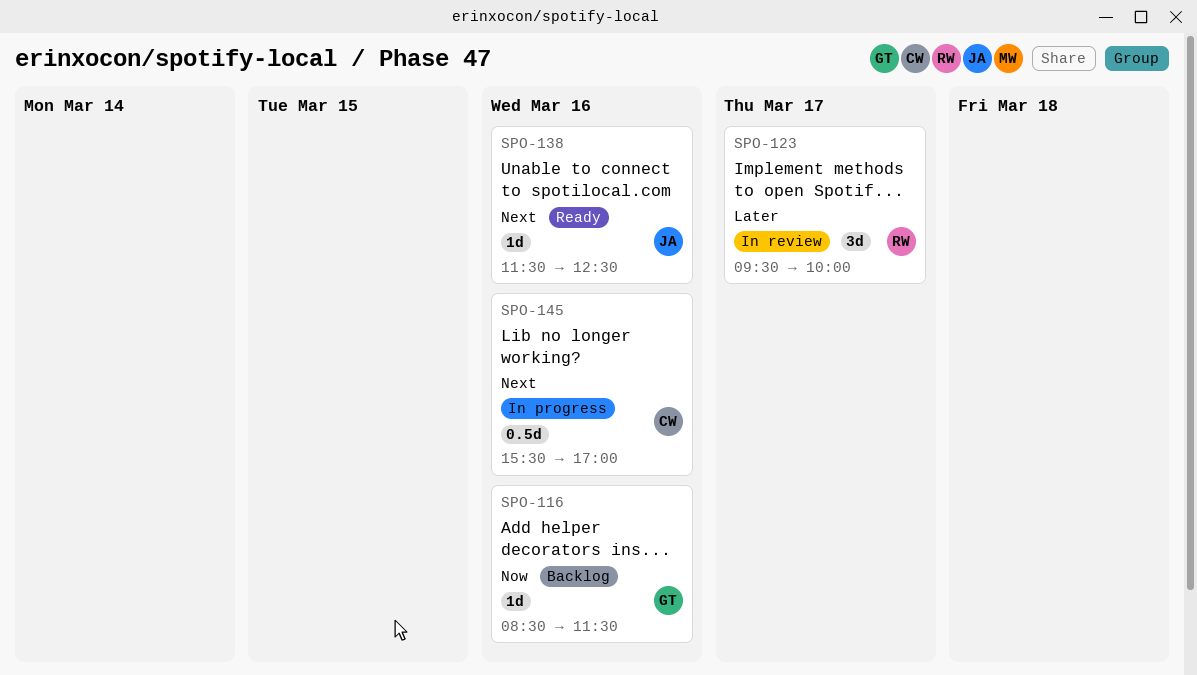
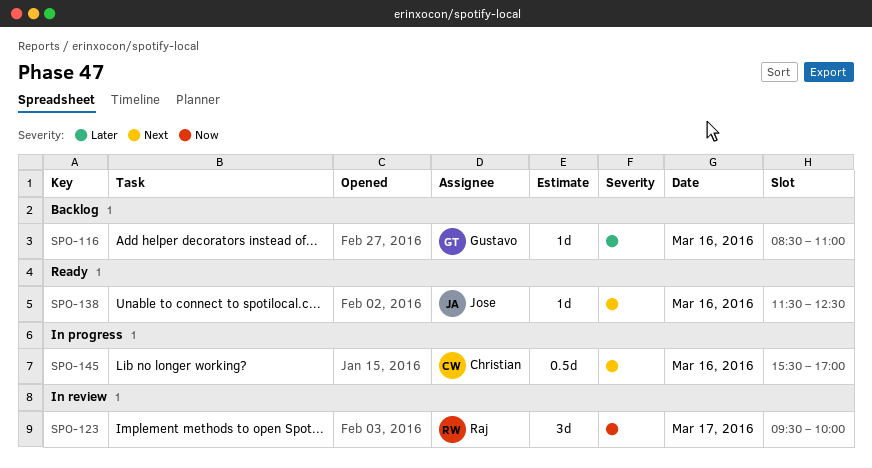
SPO-116, priority: Now -> Later
SPO-116, ends: 11:30 -> 11:00
SPO-123, priority: Later -> Now

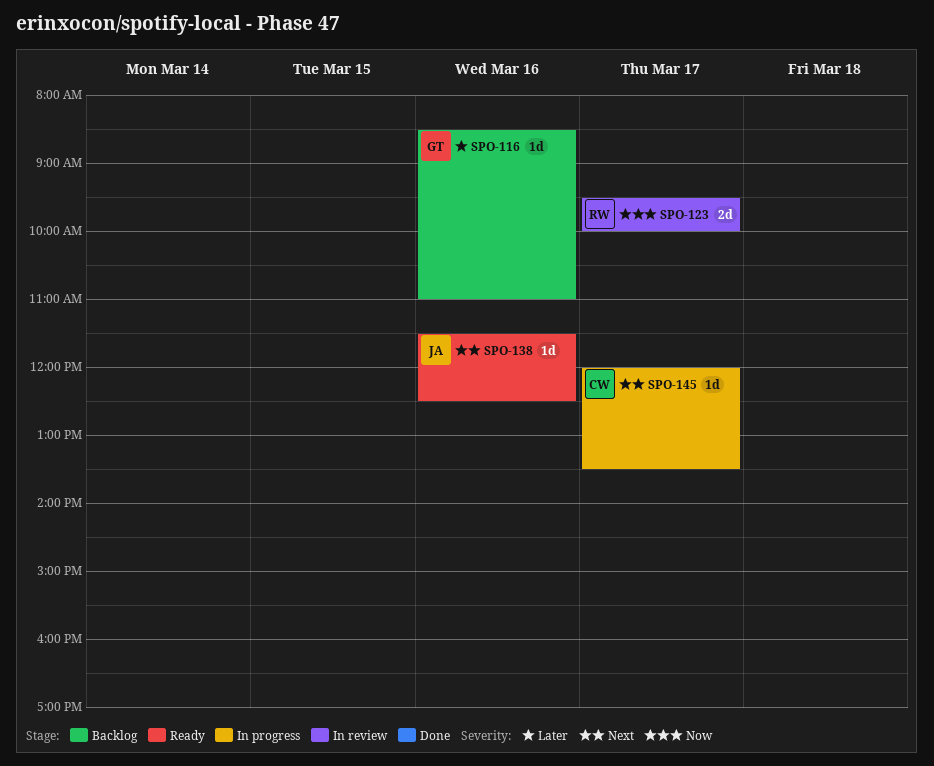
SPO-123, estimate: 3d -> 2d
SPO-145, estimate: 0.5d -> 1d
SPO-145, day: Mar 16 -> Mar 17
SPO-145, begins: 15:30 -> 12:00
SPO-145, ends: 17:00 -> 13:30

